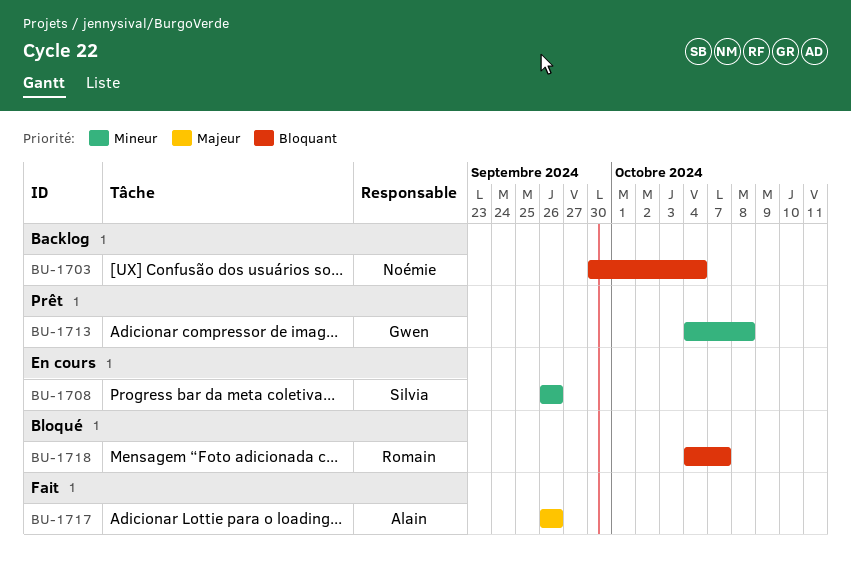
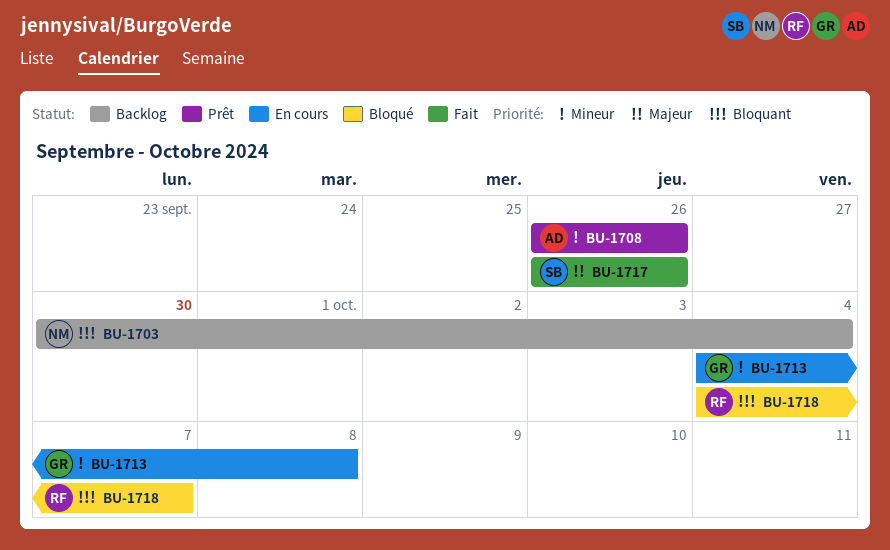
BU-1708, status: En cours -> Prêt
BU-1708, owner: Silvia -> Alain
BU-1713, status: Prêt -> En cours
BU-1717, owner: Alain -> Silvia

